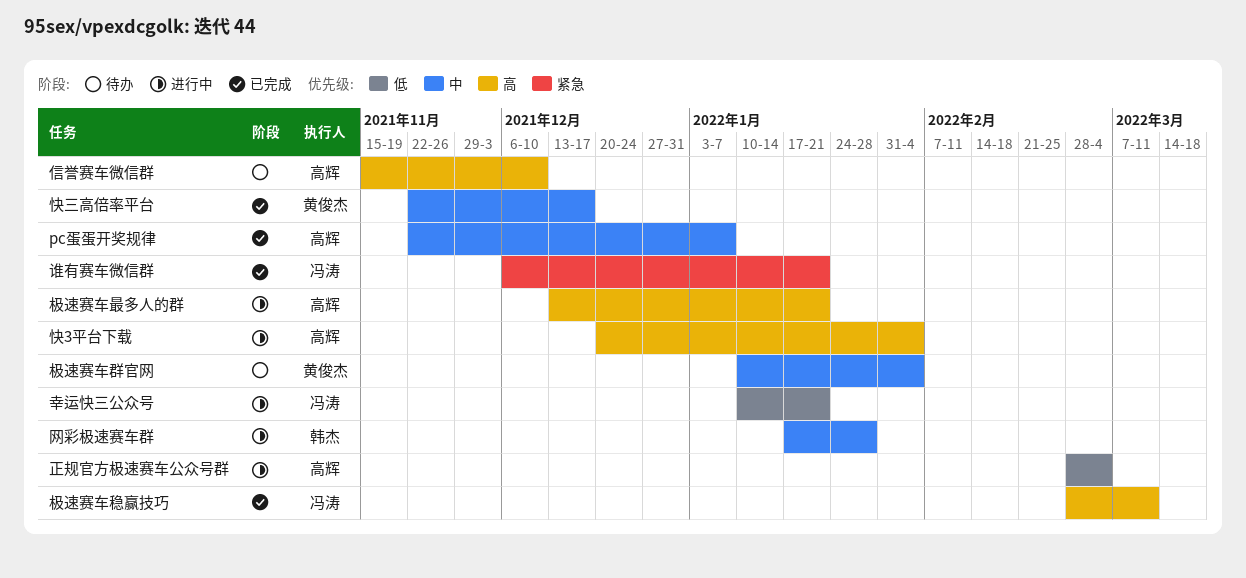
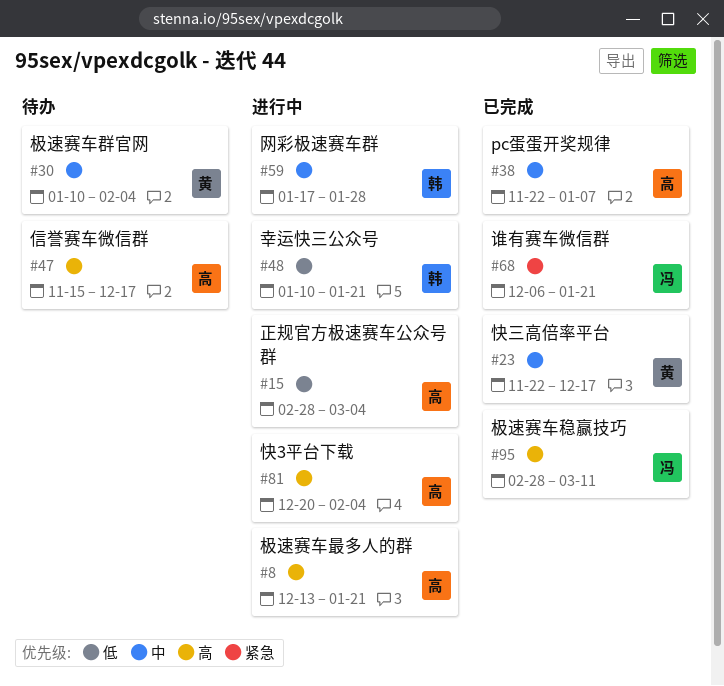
信誉赛车微信群, due: Dec 10 -> Dec 17
幸运快三公众号, owner: 冯涛 -> 韩杰

